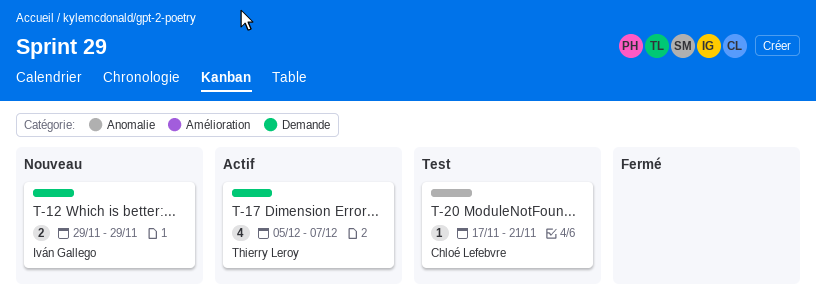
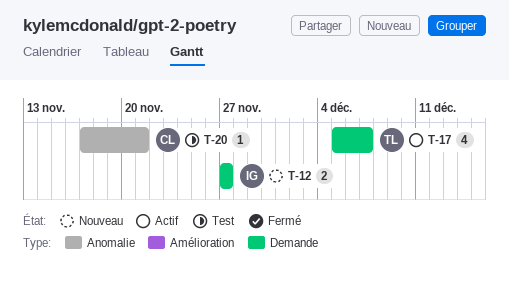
T-12, start: Nov 29 -> Nov 27
T-12, due: Nov 29 -> Nov 27

